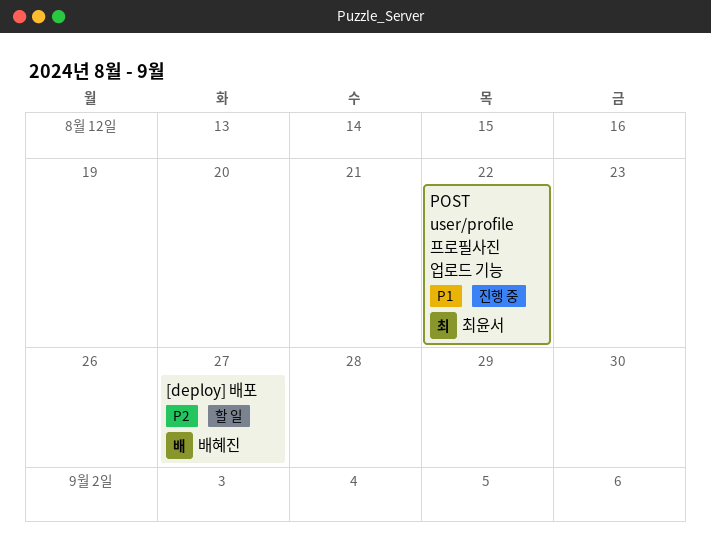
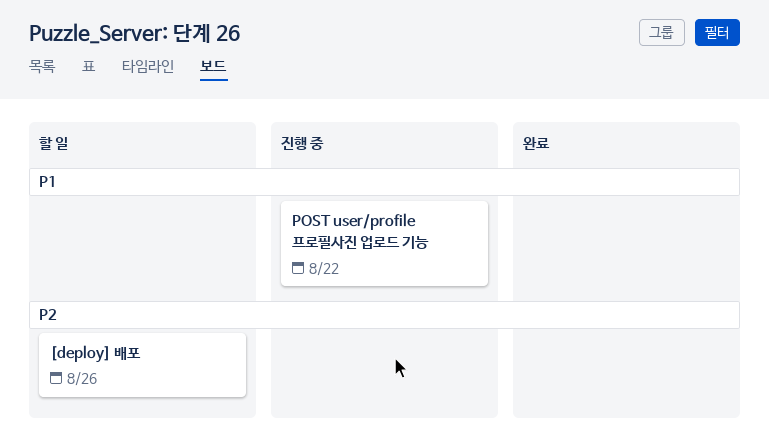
[deploy] 배포, due: Aug 27 -> Aug 26

